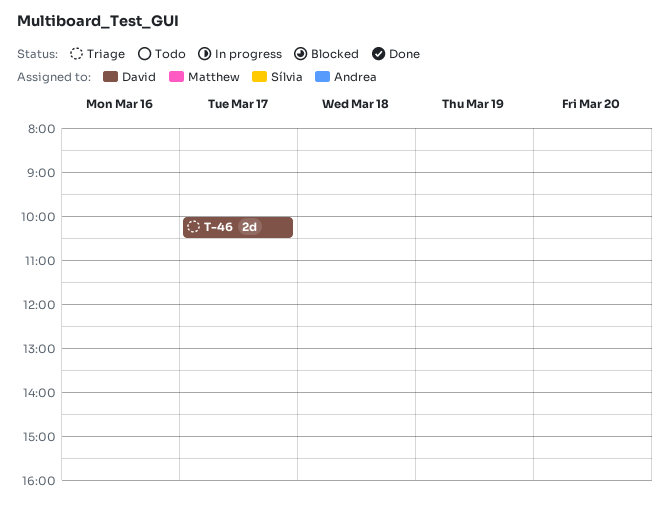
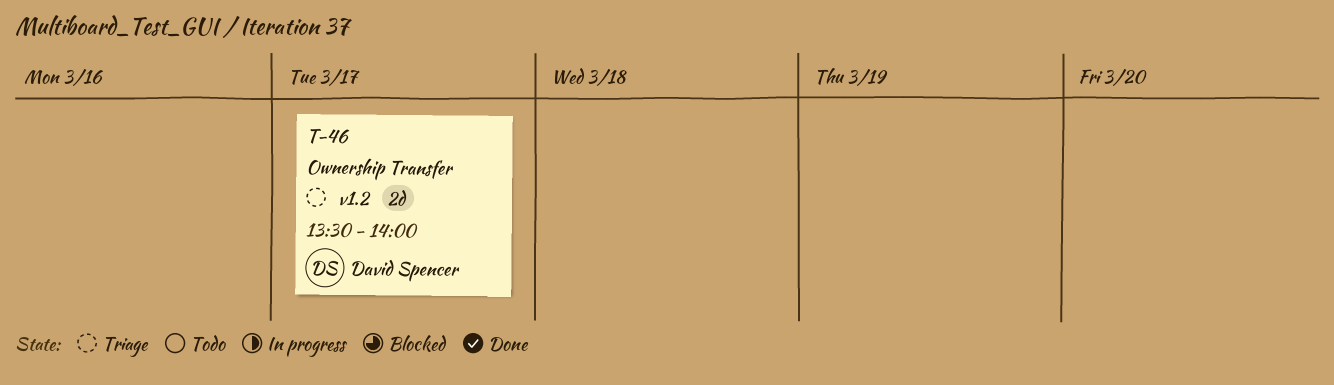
T-46, begins: 10:00 -> 13:30
T-46, ends: 10:30 -> 14:00

